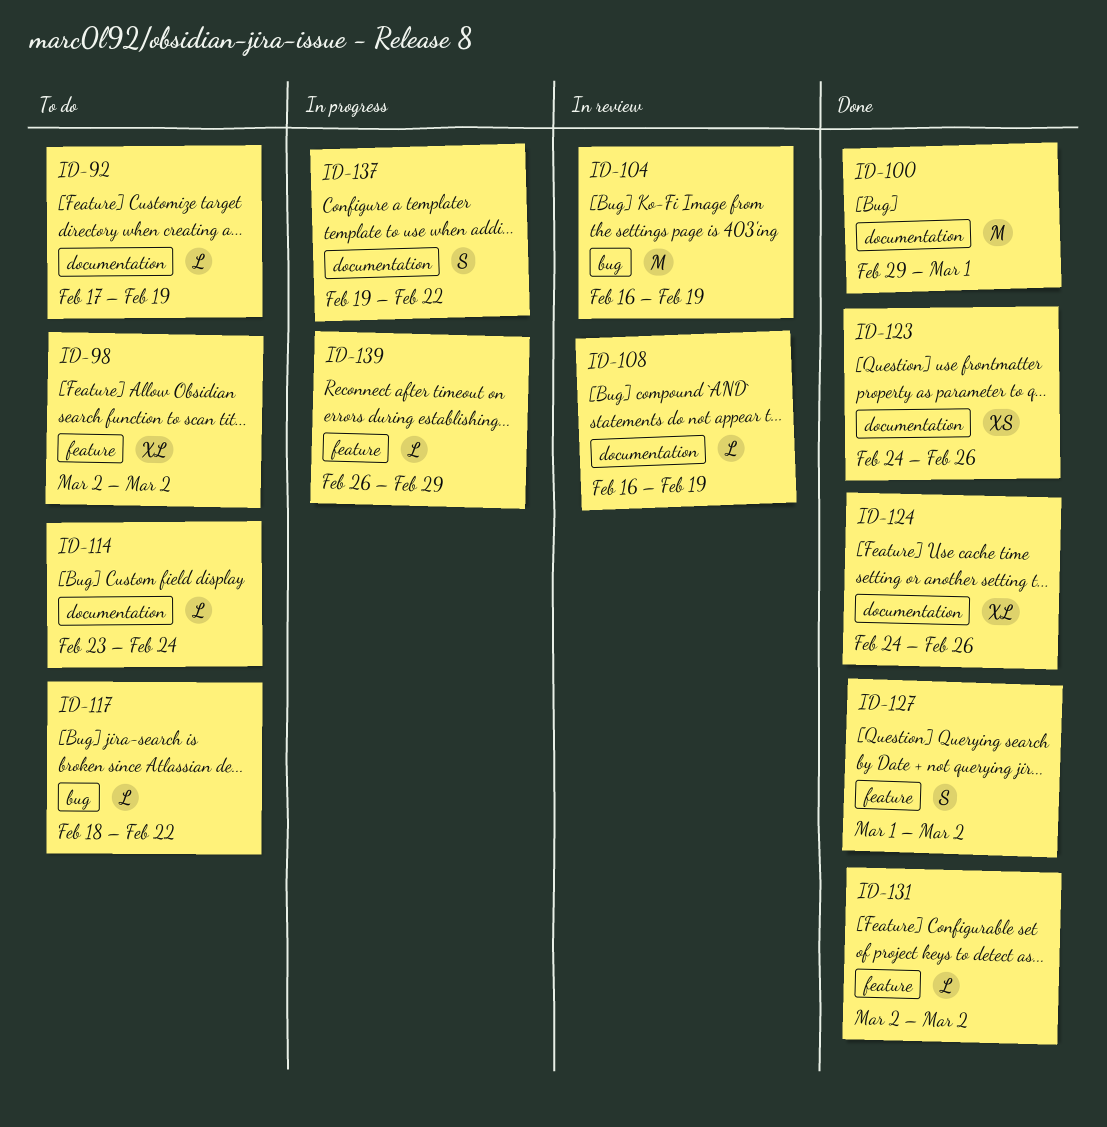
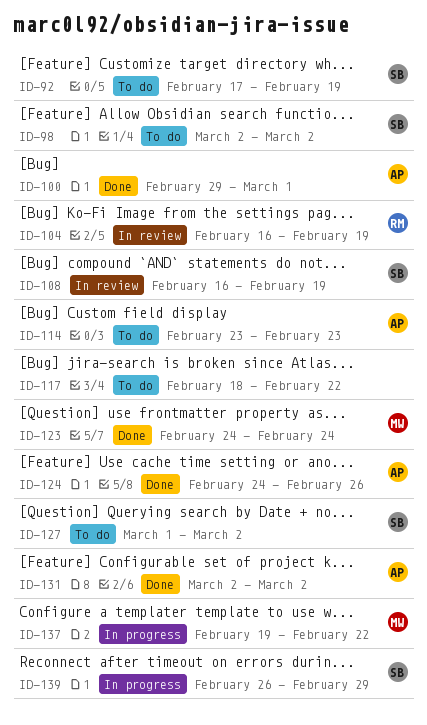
ID-114, due: Feb 24 -> Feb 23
ID-123, due: Feb 26 -> Feb 24
ID-127, status: Done -> To do

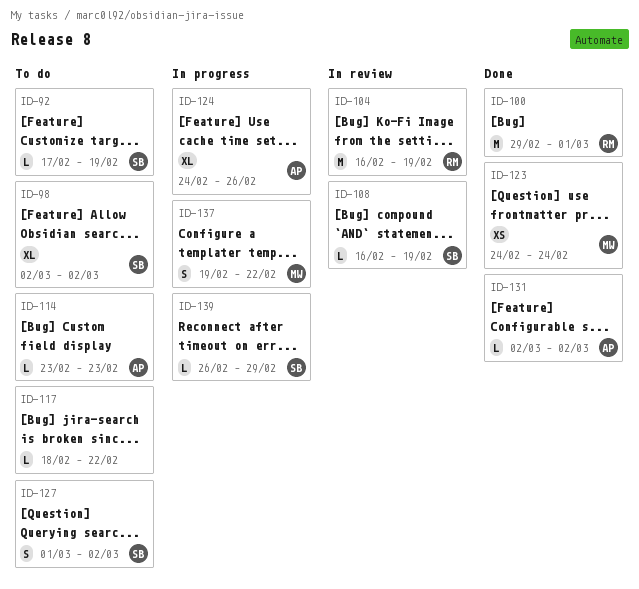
ID-100, owner: AP -> RM
ID-124, status: Done -> In progress

